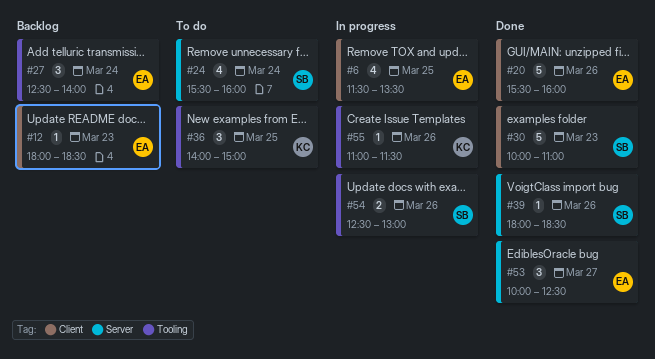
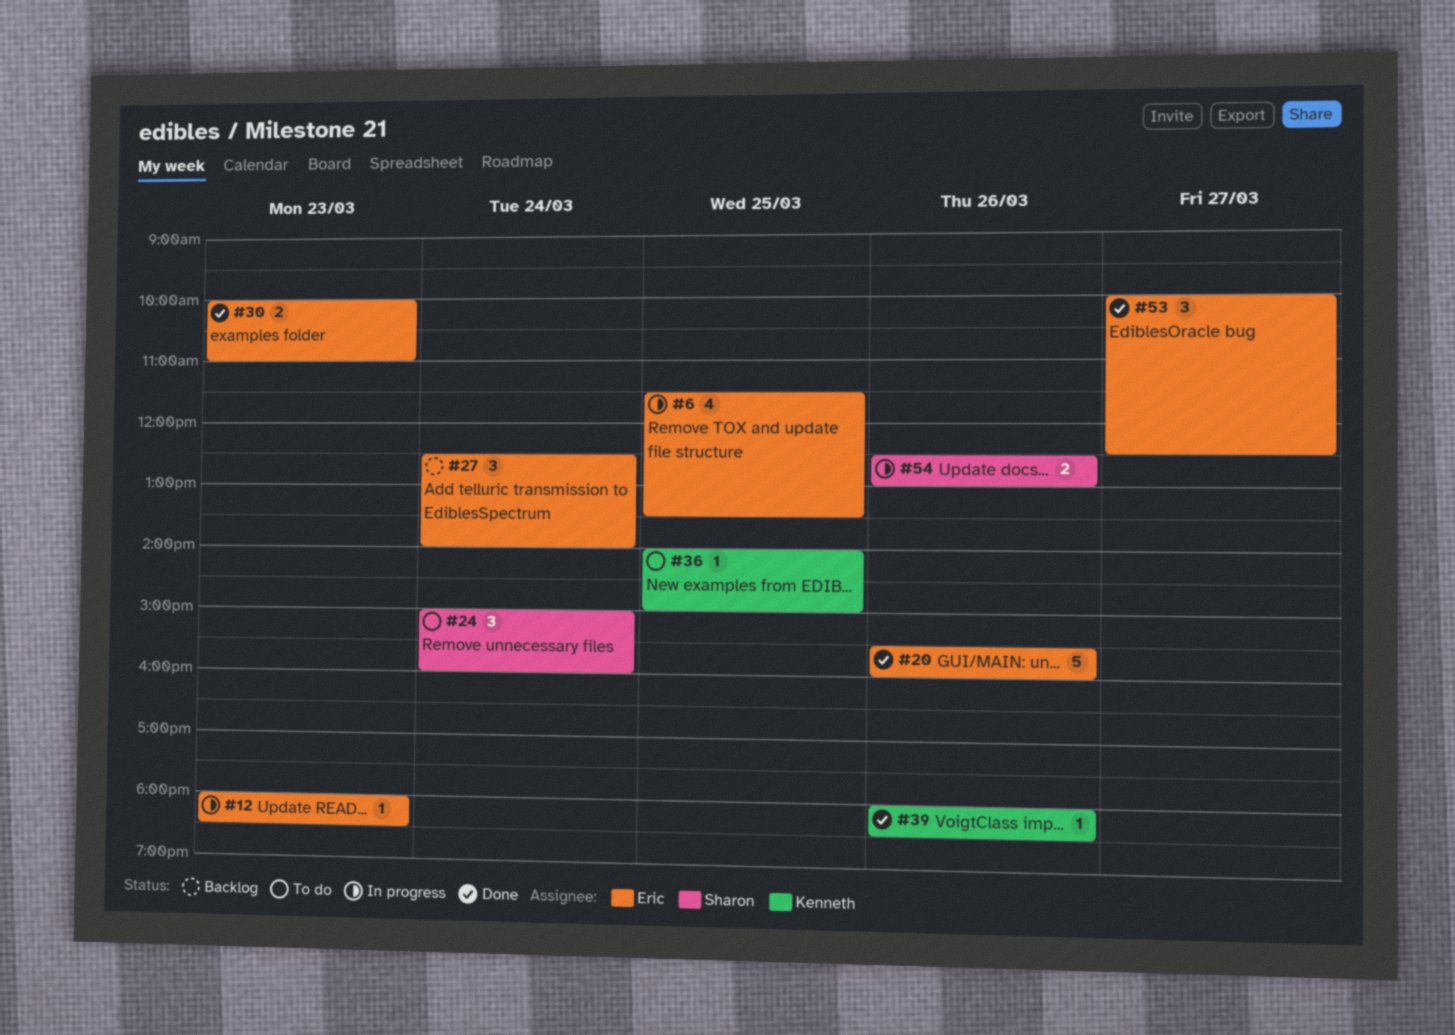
#12, status: Backlog -> In progress
#24, estimate: 4 -> 3
#24, begins: 15:30 -> 15:00
#30, owner: Sharon -> Eric
#30, estimate: 5 -> 2
#36, estimate: 3 -> 1
#39, owner: Sharon -> Kenneth
#55: present -> none

